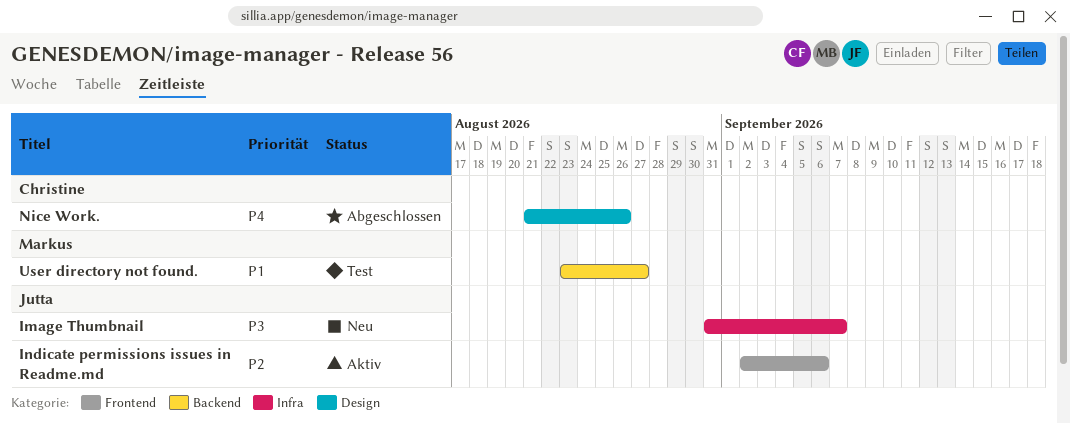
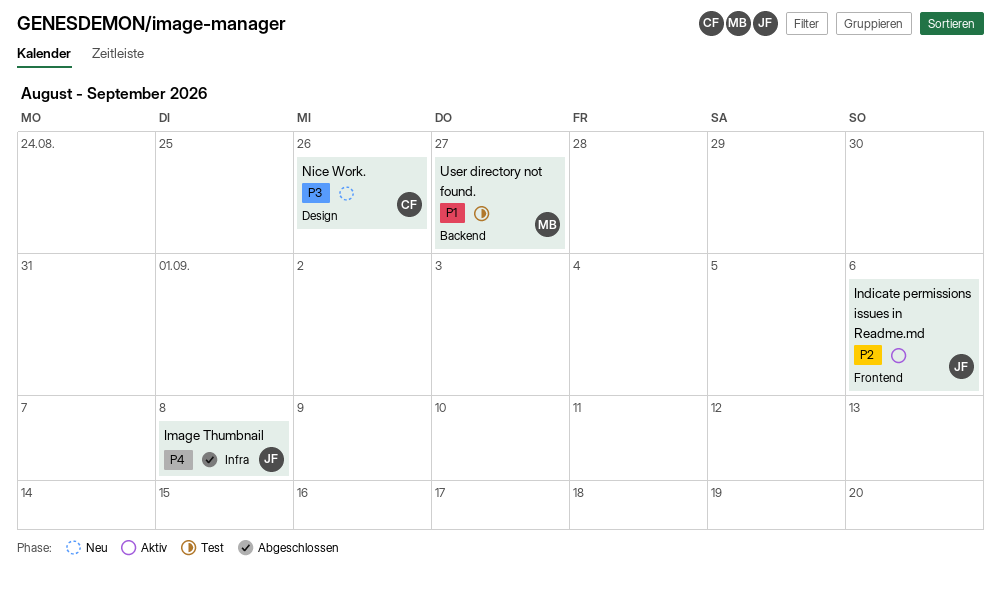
Image Thumbnail, status: Neu -> Abgeschlossen
Image Thumbnail, priority: P3 -> P4
Image Thumbnail, due: Sep 7 -> Sep 8
Nice Work., status: Abgeschlossen -> Neu
Nice Work., priority: P4 -> P3

